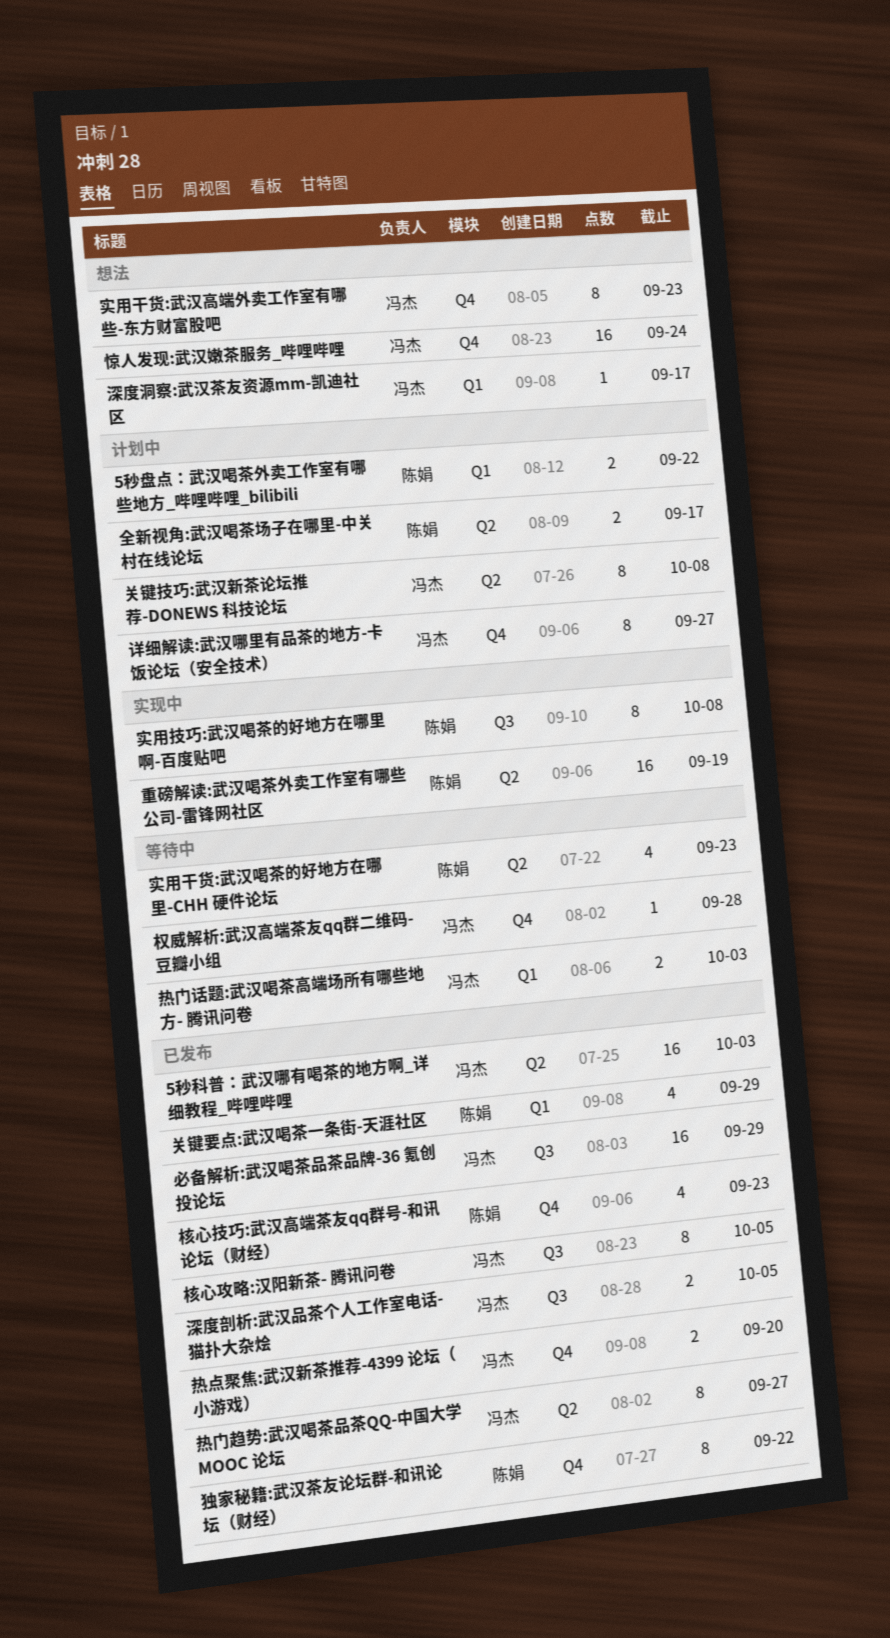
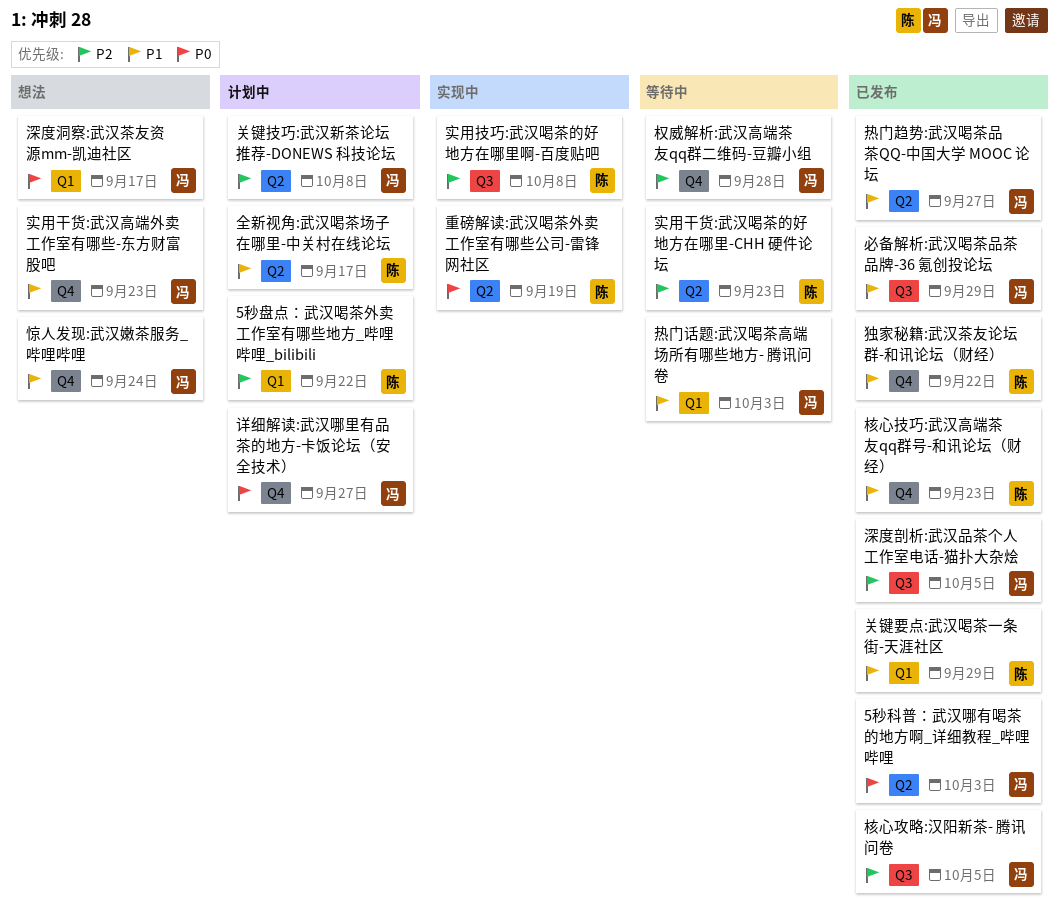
热点聚焦:武汉新茶推荐-4399 论坛（小游戏）: present -> none

